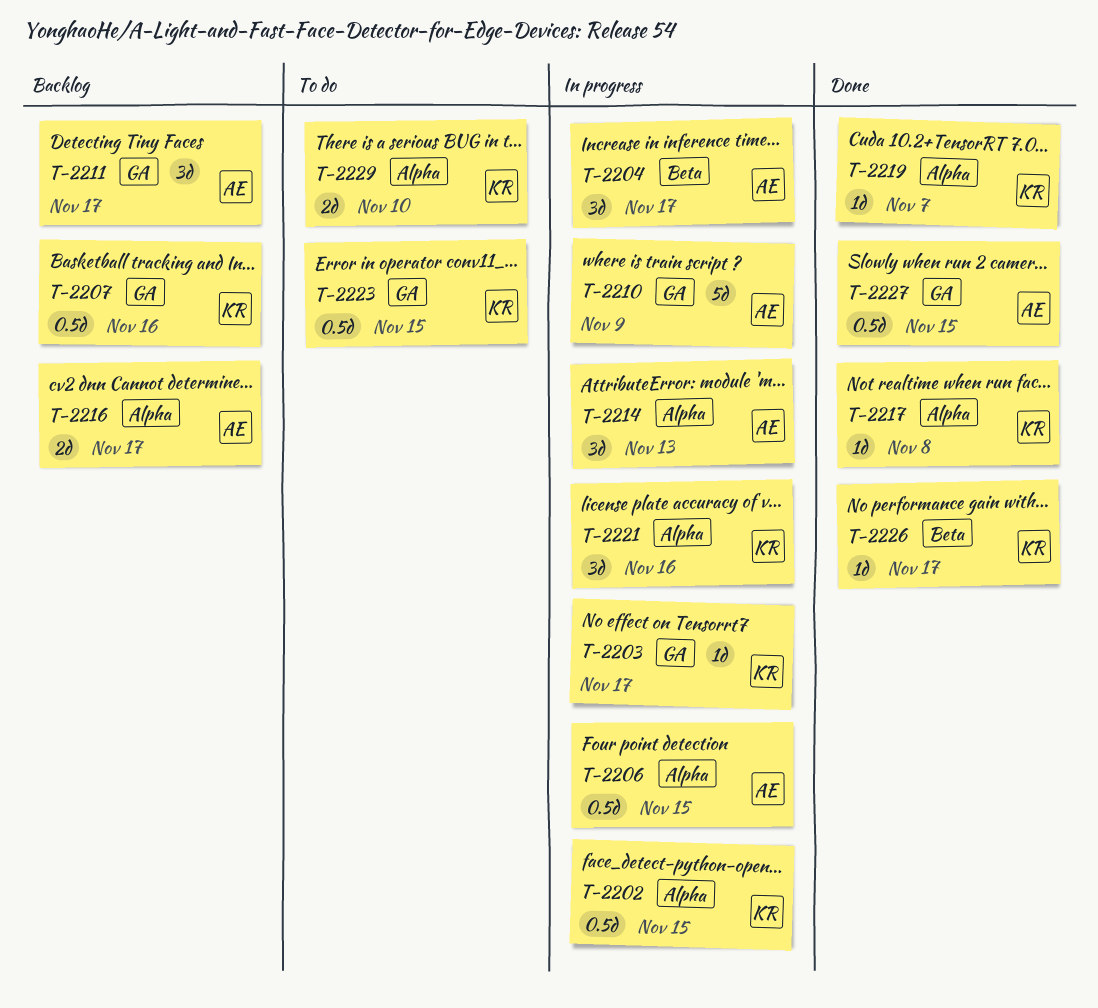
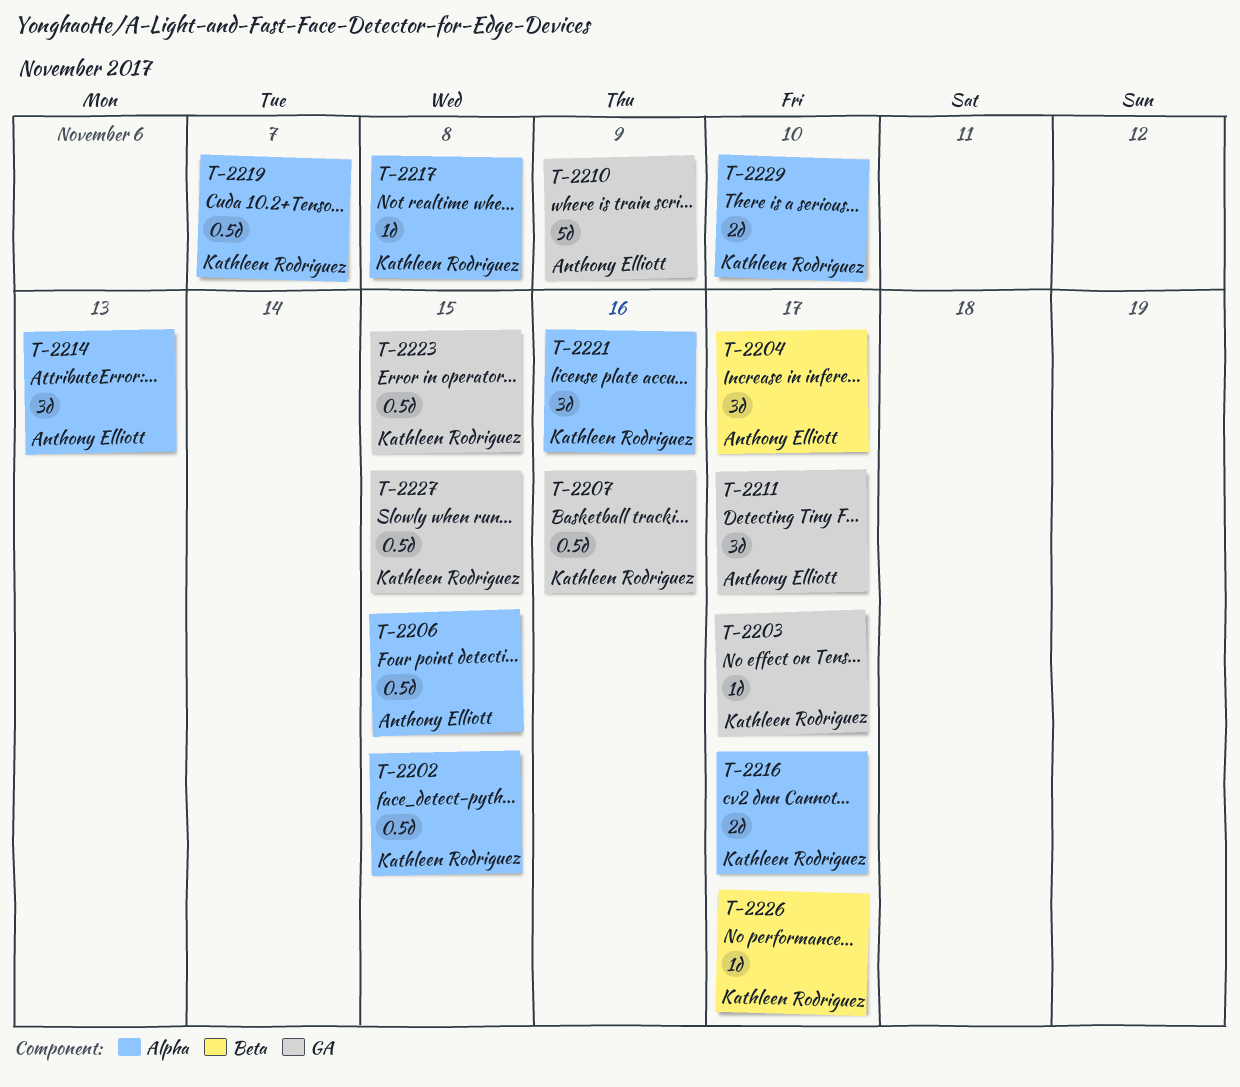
T-2216, owner: Anthony Elliott -> Kathleen Rodriguez
T-2219, estimate: 1d -> 0.5d
T-2227, owner: Anthony Elliott -> Kathleen Rodriguez

